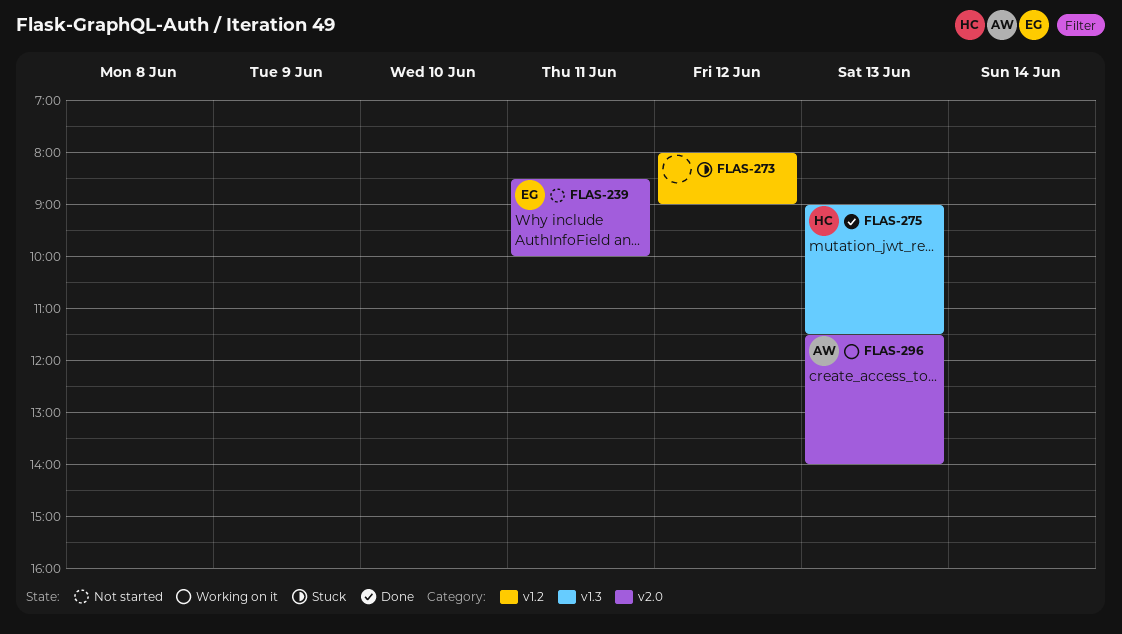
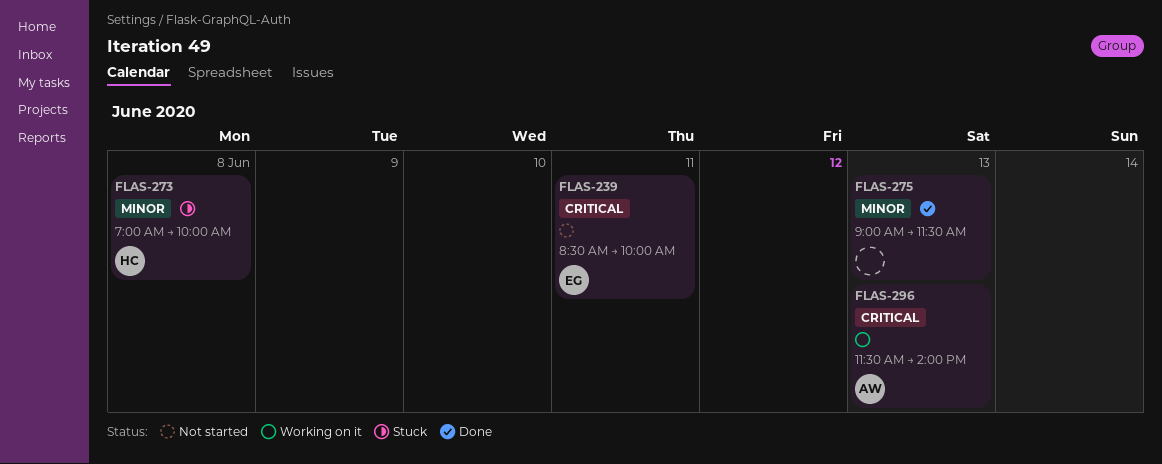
FLAS-273, owner: none -> HC
FLAS-273, day: Jun 12 -> Jun 8
FLAS-273, begins: 08:00 -> 07:00
FLAS-273, ends: 09:00 -> 10:00
FLAS-275, owner: HC -> none

